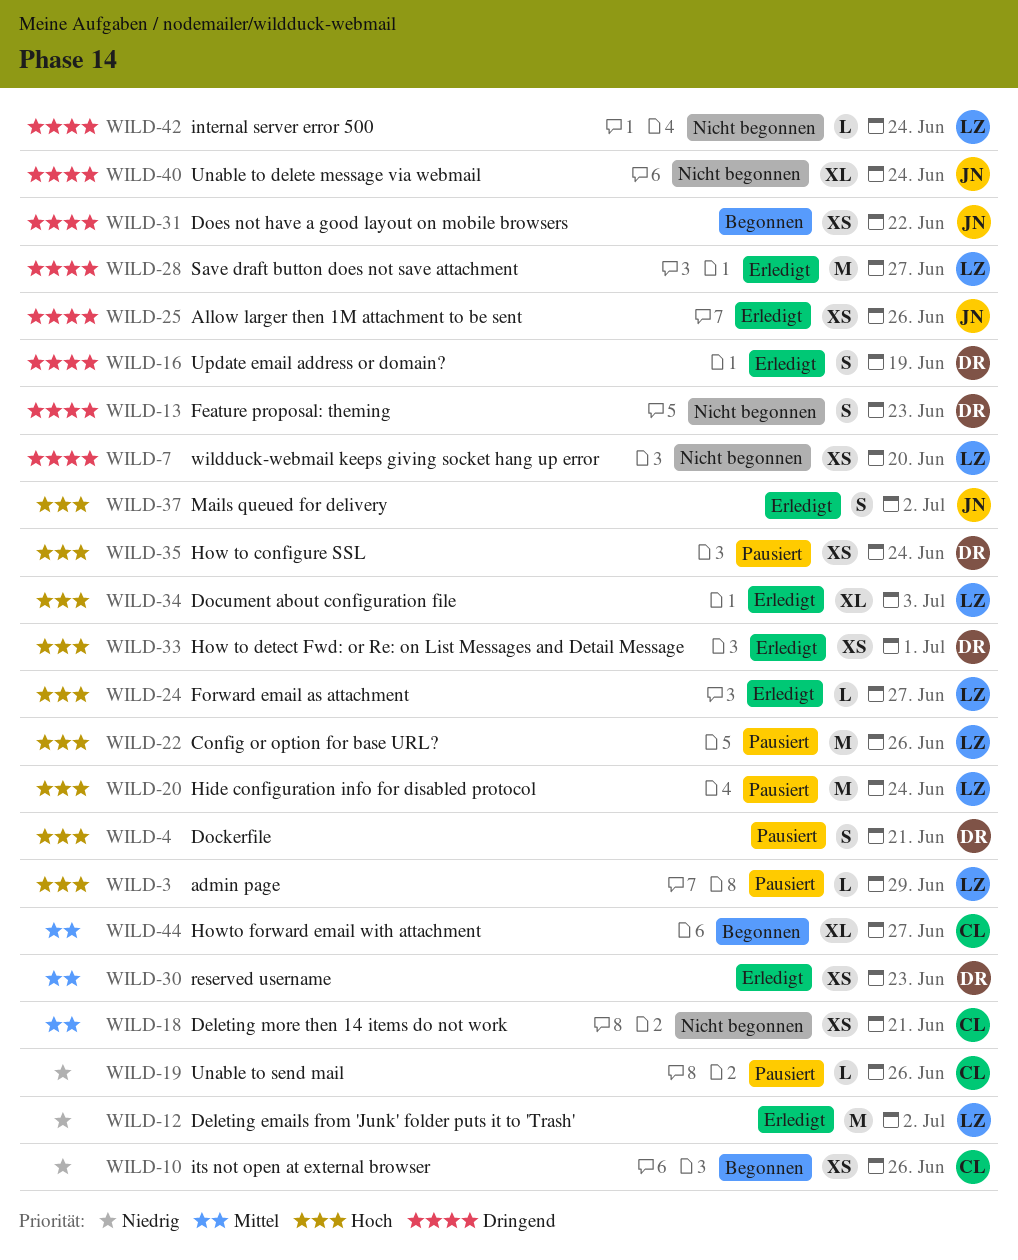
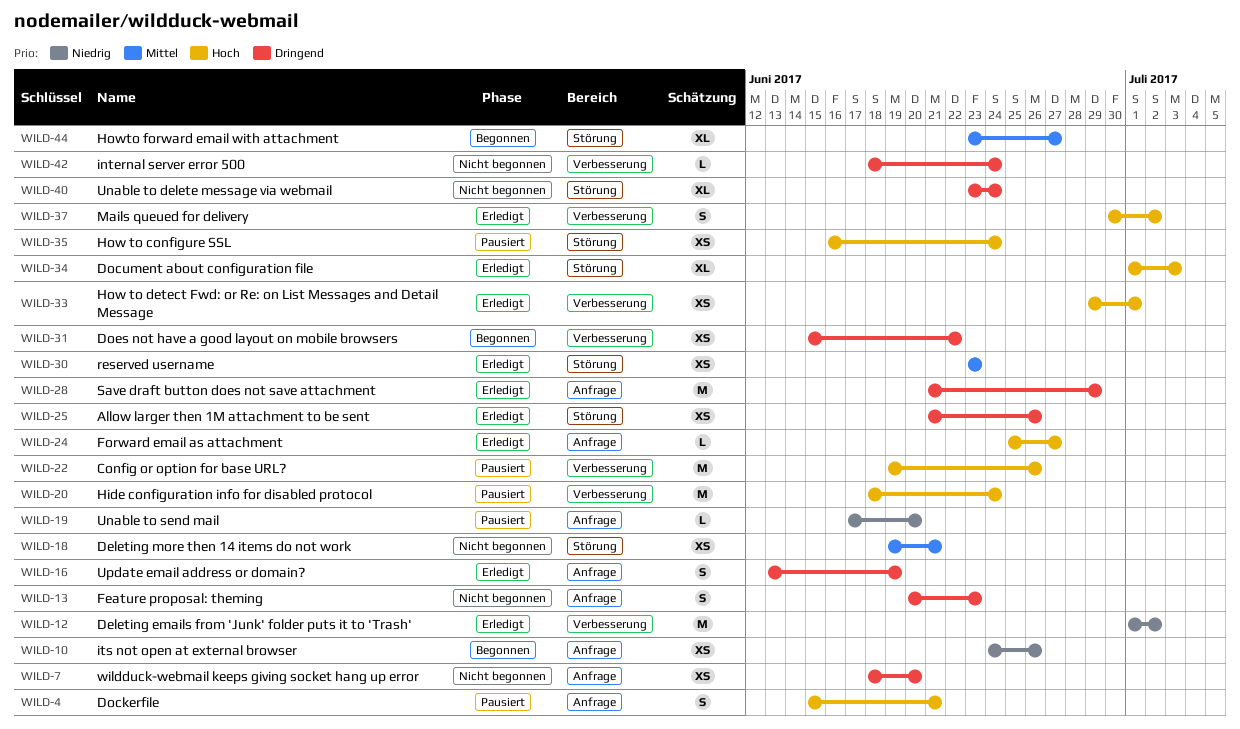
WILD-3: present -> none
WILD-19, due: Jun 26 -> Jun 20
WILD-28, due: Jun 27 -> Jun 29

